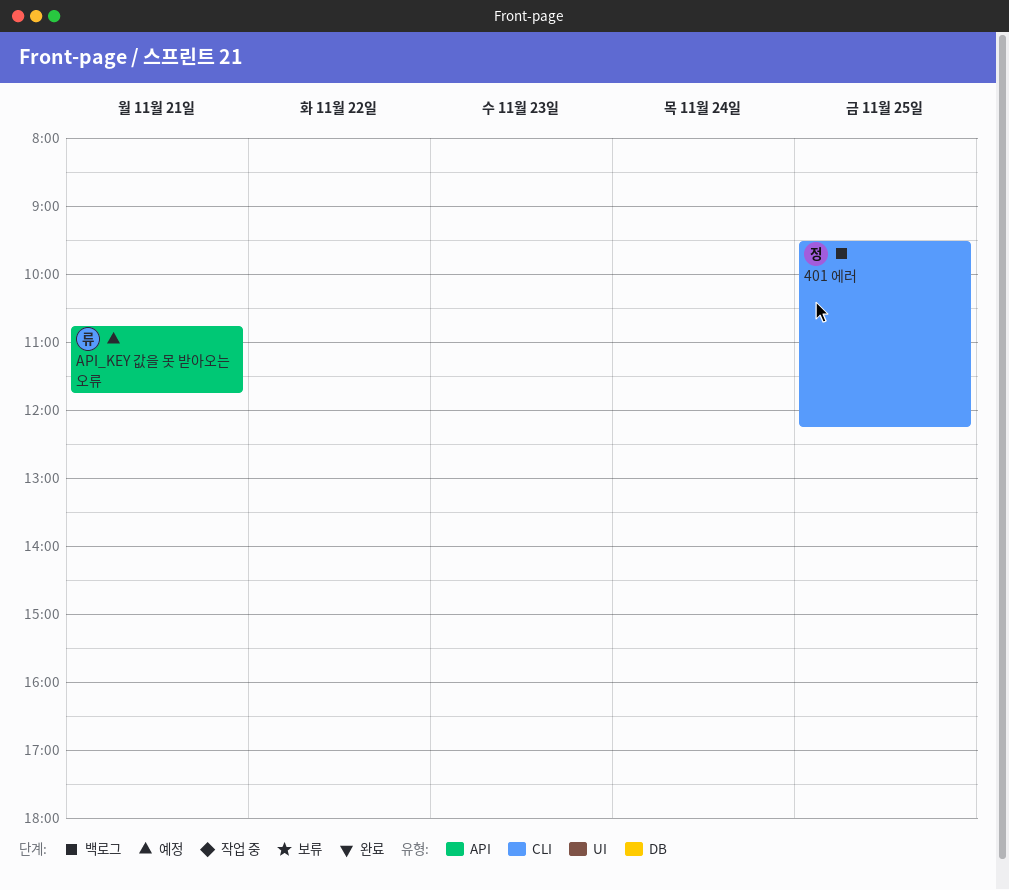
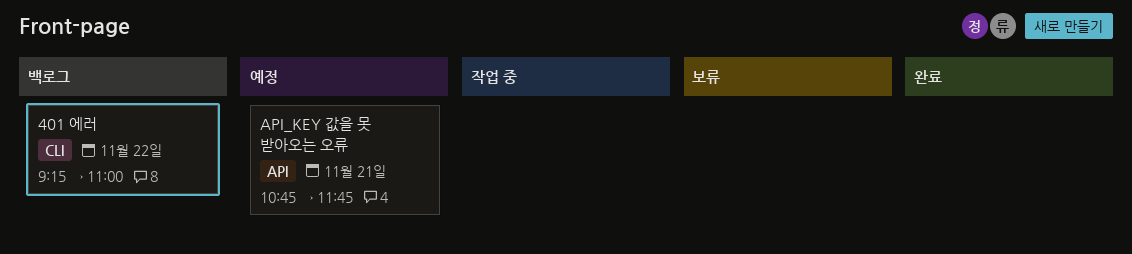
401 에러, day: Nov 25 -> Nov 22
401 에러, begins: 09:30 -> 09:15
401 에러, ends: 12:15 -> 11:00

